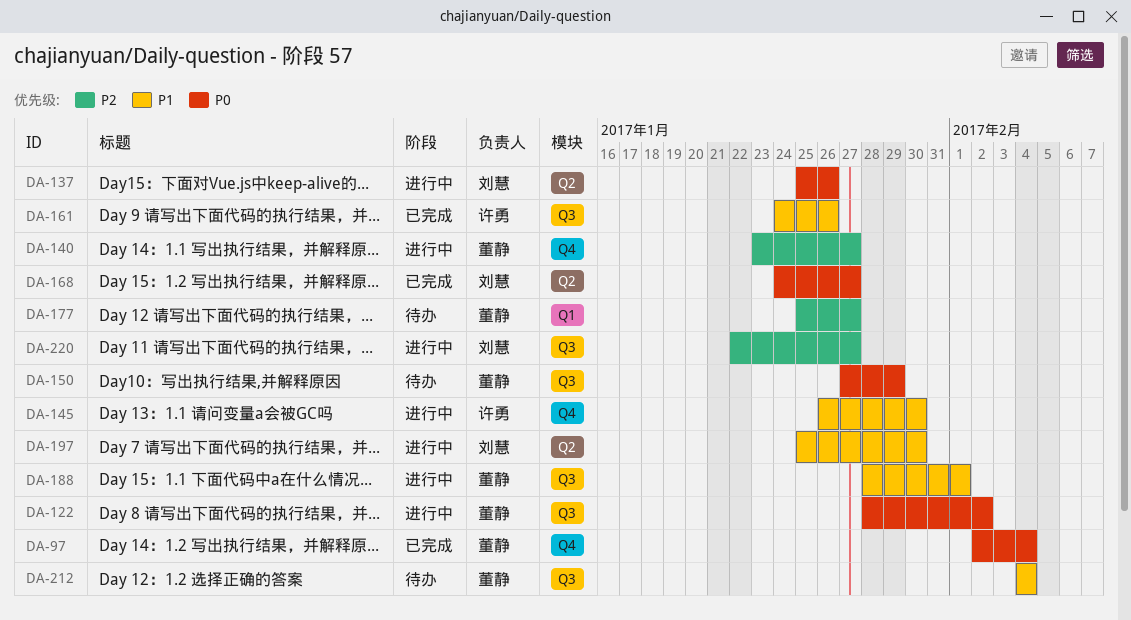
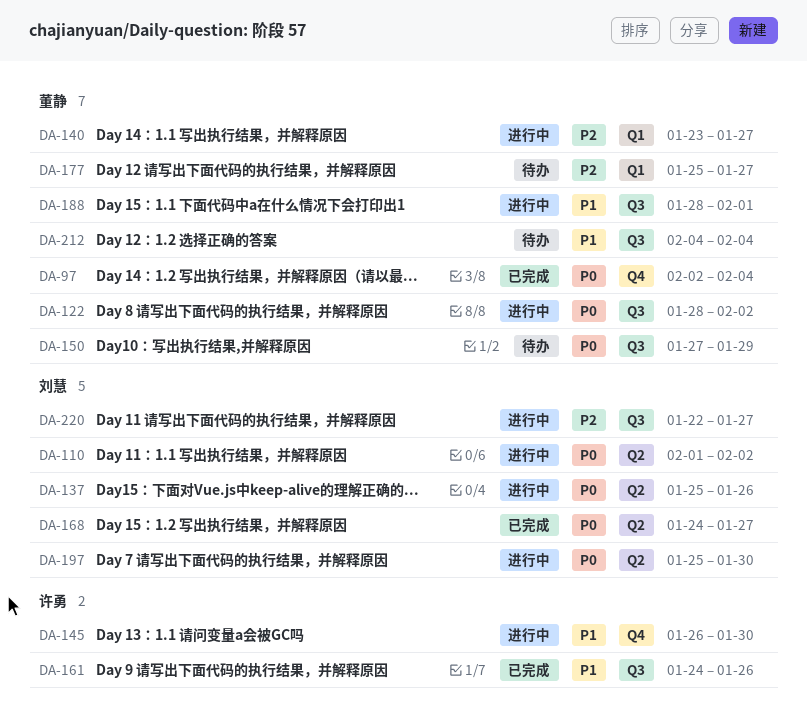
DA-110: none -> present
DA-140, label: Q4 -> Q1
DA-197, priority: P1 -> P0

